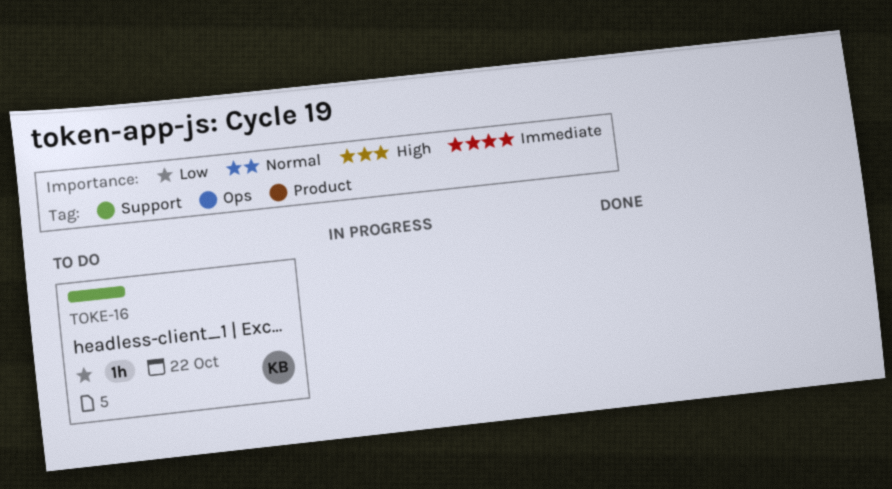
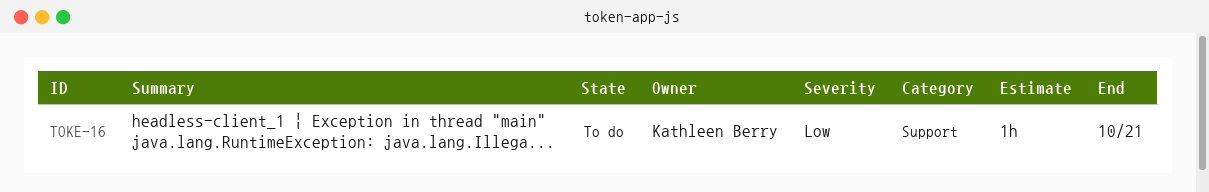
TOKE-16, due: Oct 22 -> Oct 21

